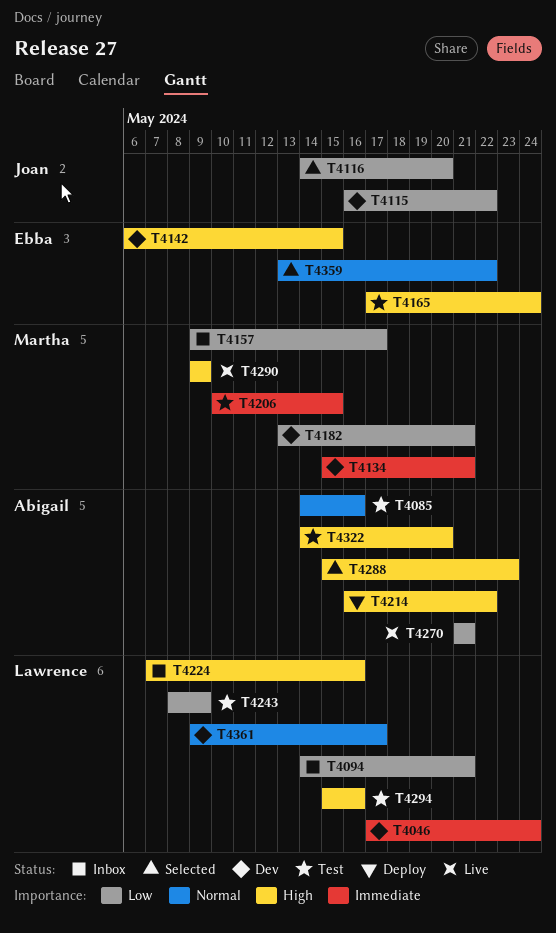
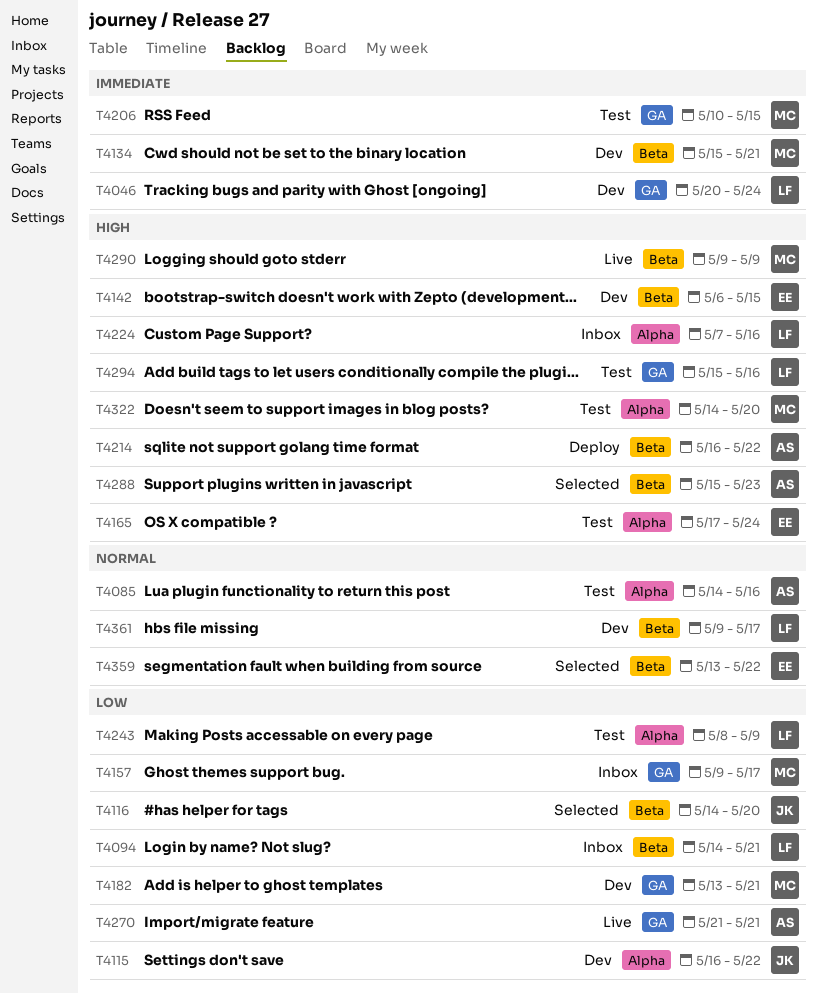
T4046, start: May 17 -> May 20
T4322, owner: Abigail -> Martha

